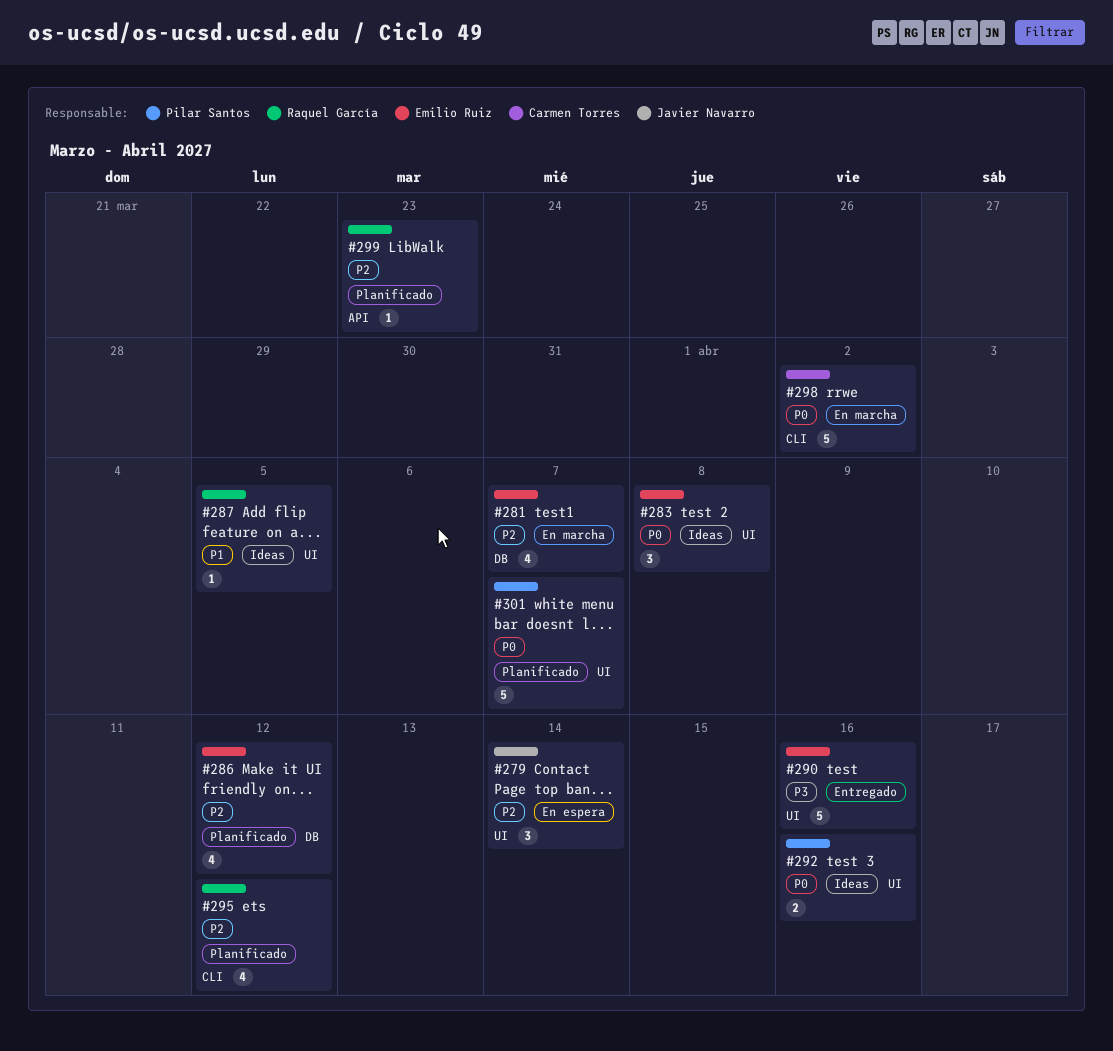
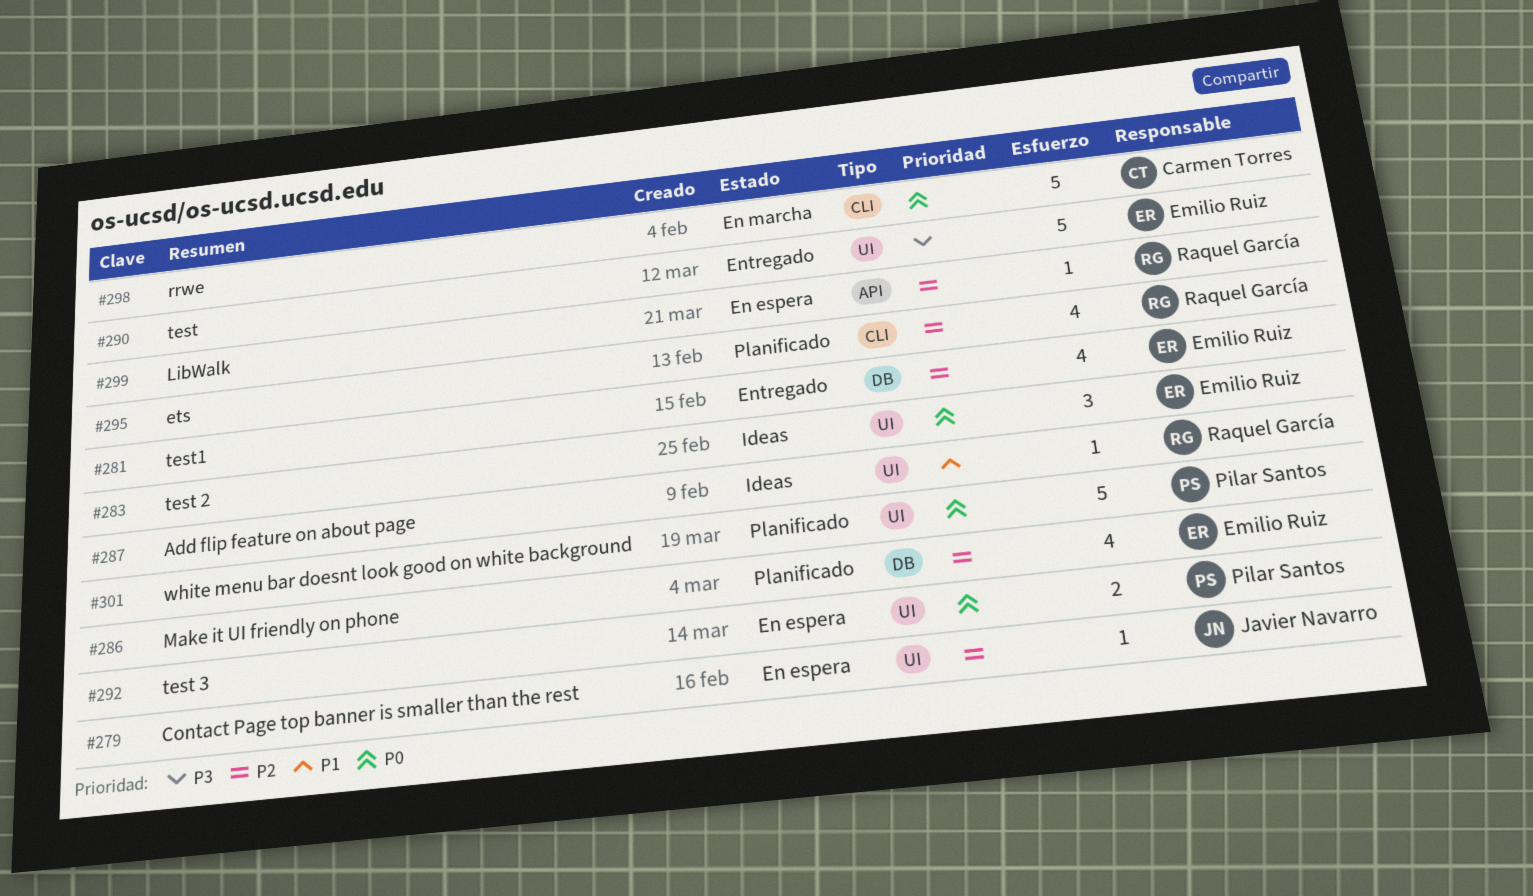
#279, estimate: 3 -> 1
#281, status: En marcha -> Entregado
#292, status: Ideas -> En espera
#299, status: Planificado -> En espera

